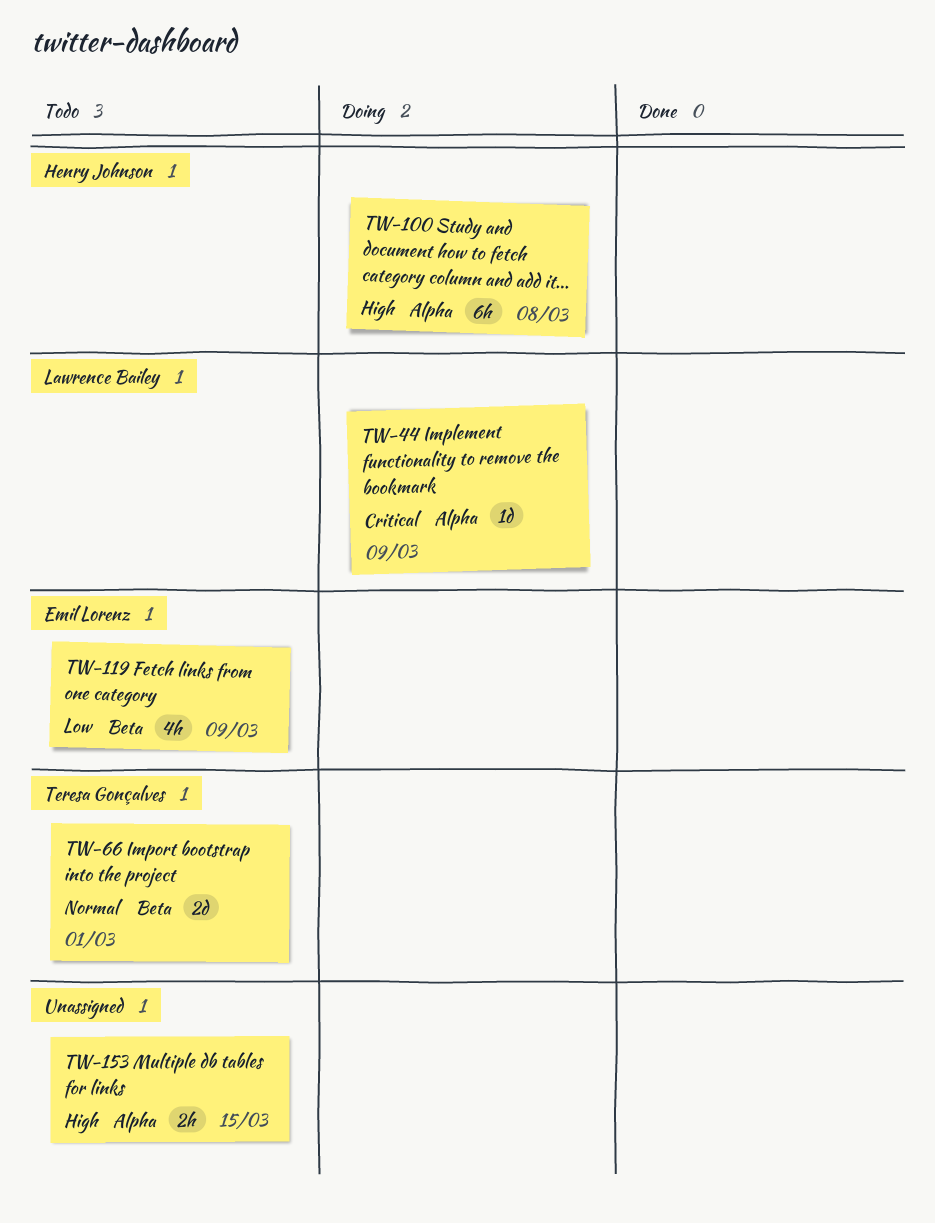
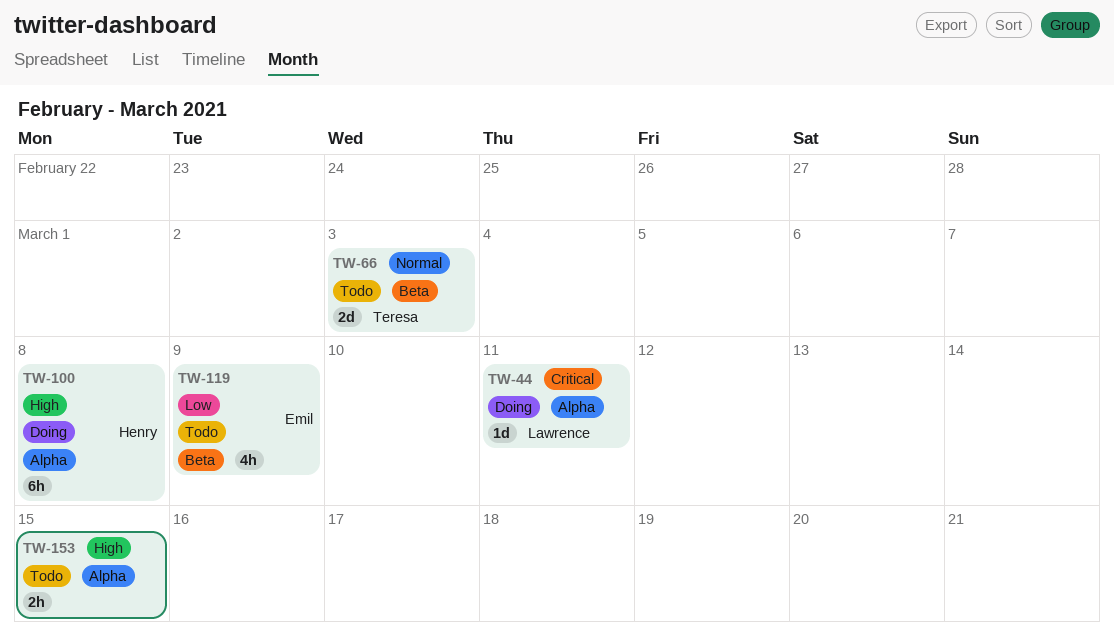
TW-44, due: Mar 9 -> Mar 11
TW-66, due: Mar 1 -> Mar 3

